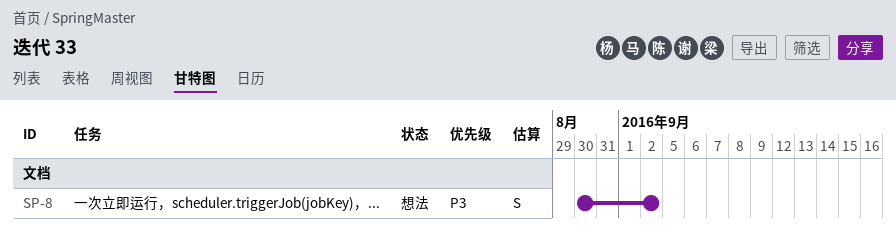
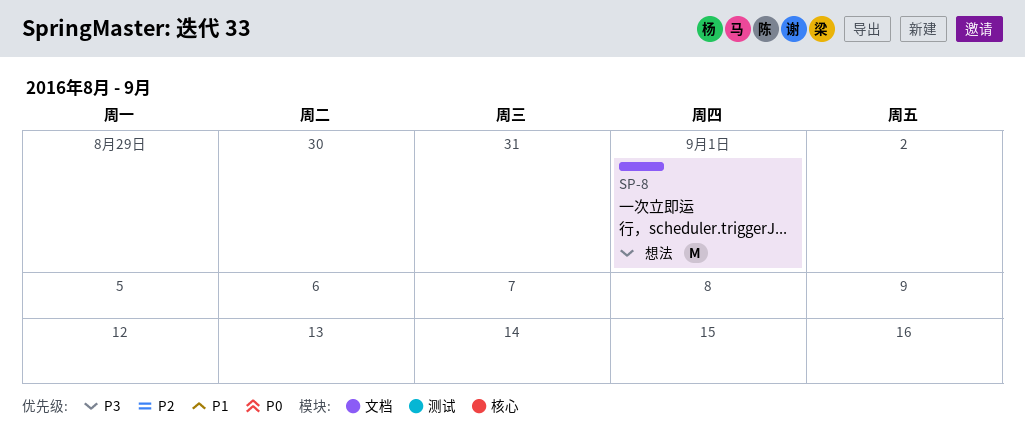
SP-8, estimate: S -> M
SP-8, due: Sep 2 -> Sep 1

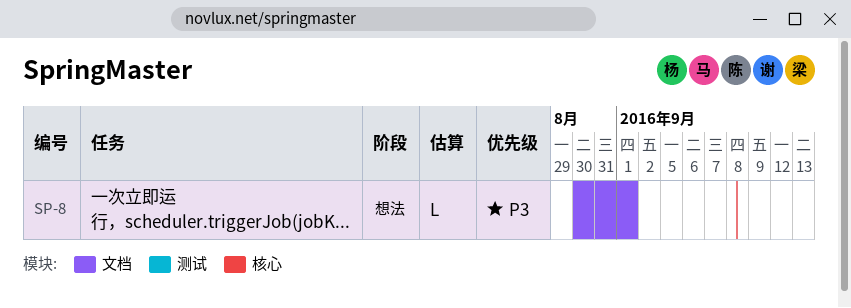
SP-8, estimate: M -> L

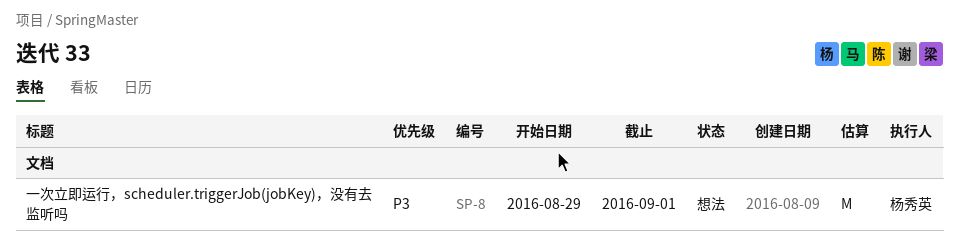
SP-8, estimate: L -> M
SP-8, start: Aug 30 -> Aug 29

